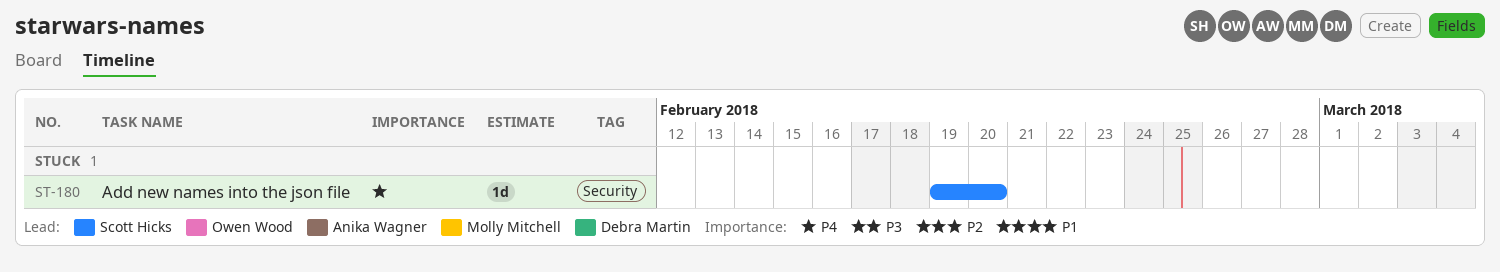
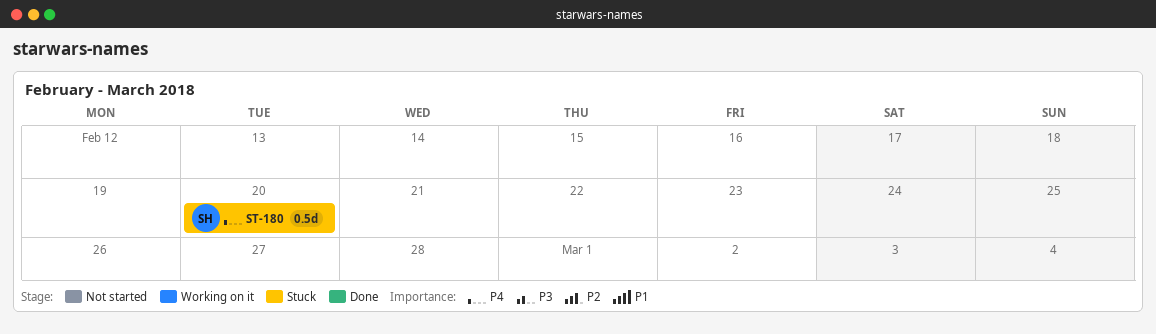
ST-180, estimate: 1d -> 0.5d
ST-180, start: Feb 19 -> Feb 20

